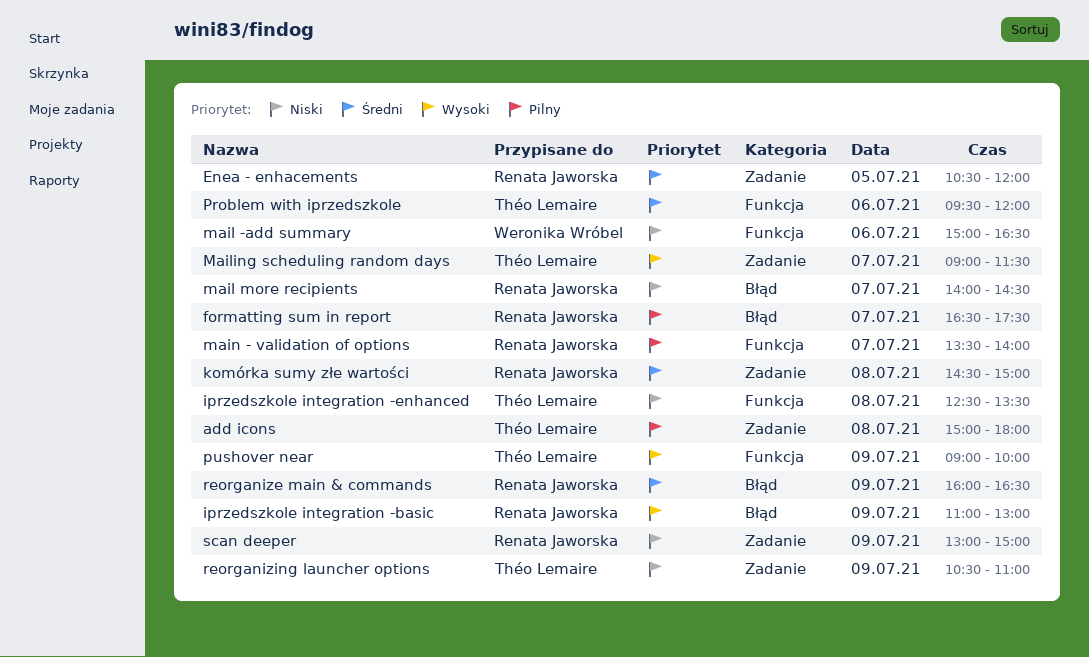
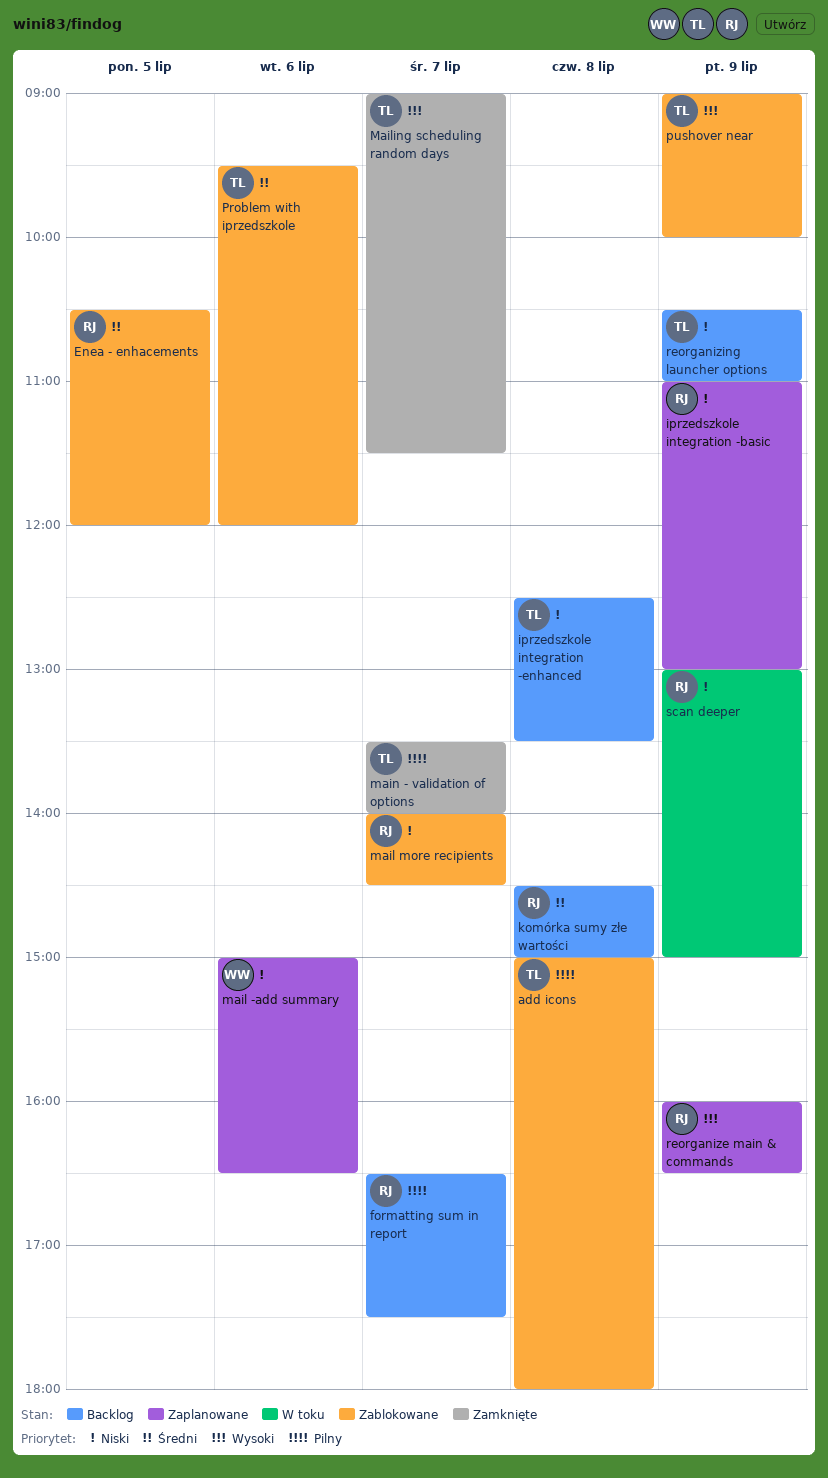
iprzedszkole integration -basic, priority: Wysoki -> Niski
main - validation of options, owner: Renata Jaworska -> Théo Lemaire
reorganize main & commands, priority: Średni -> Wysoki

